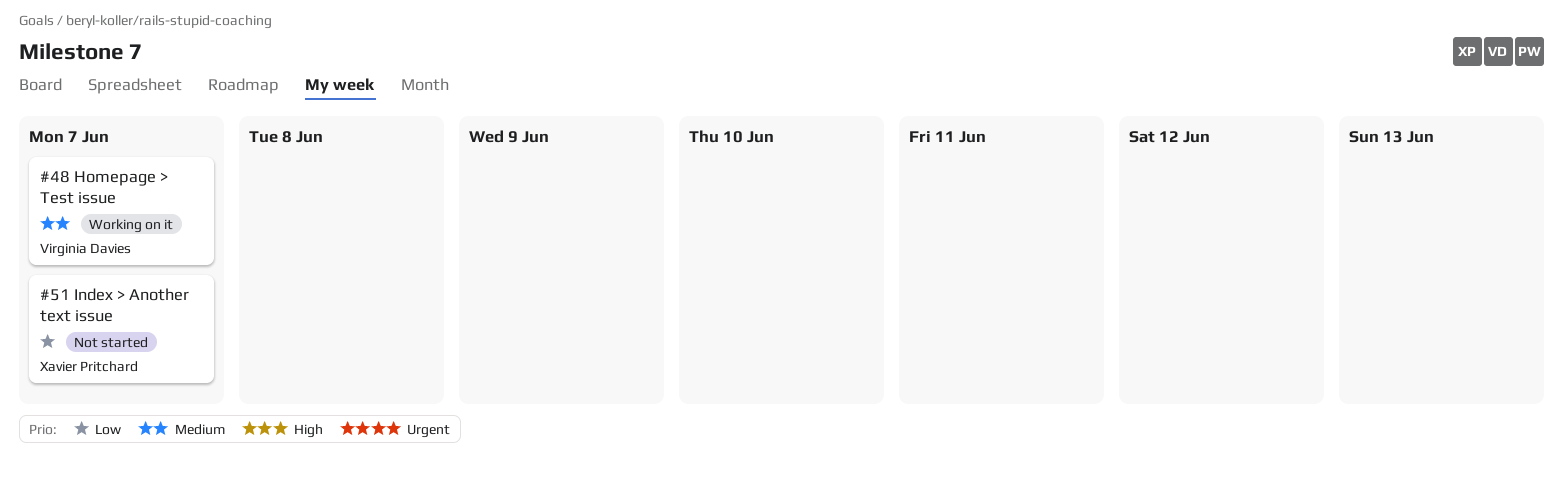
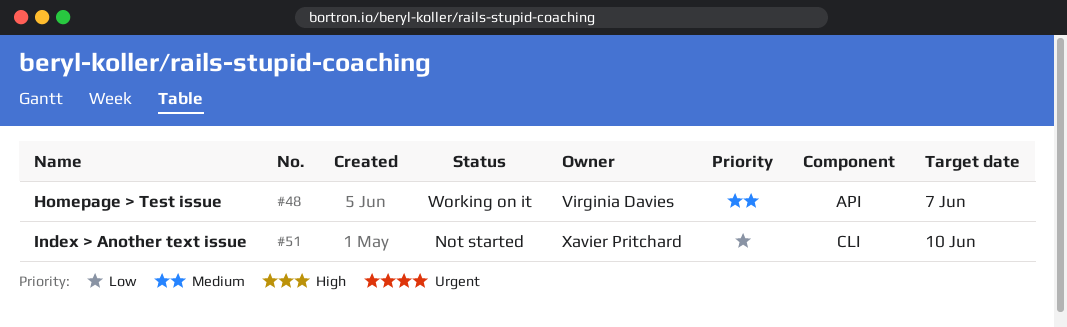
#51, due: Jun 7 -> Jun 10

